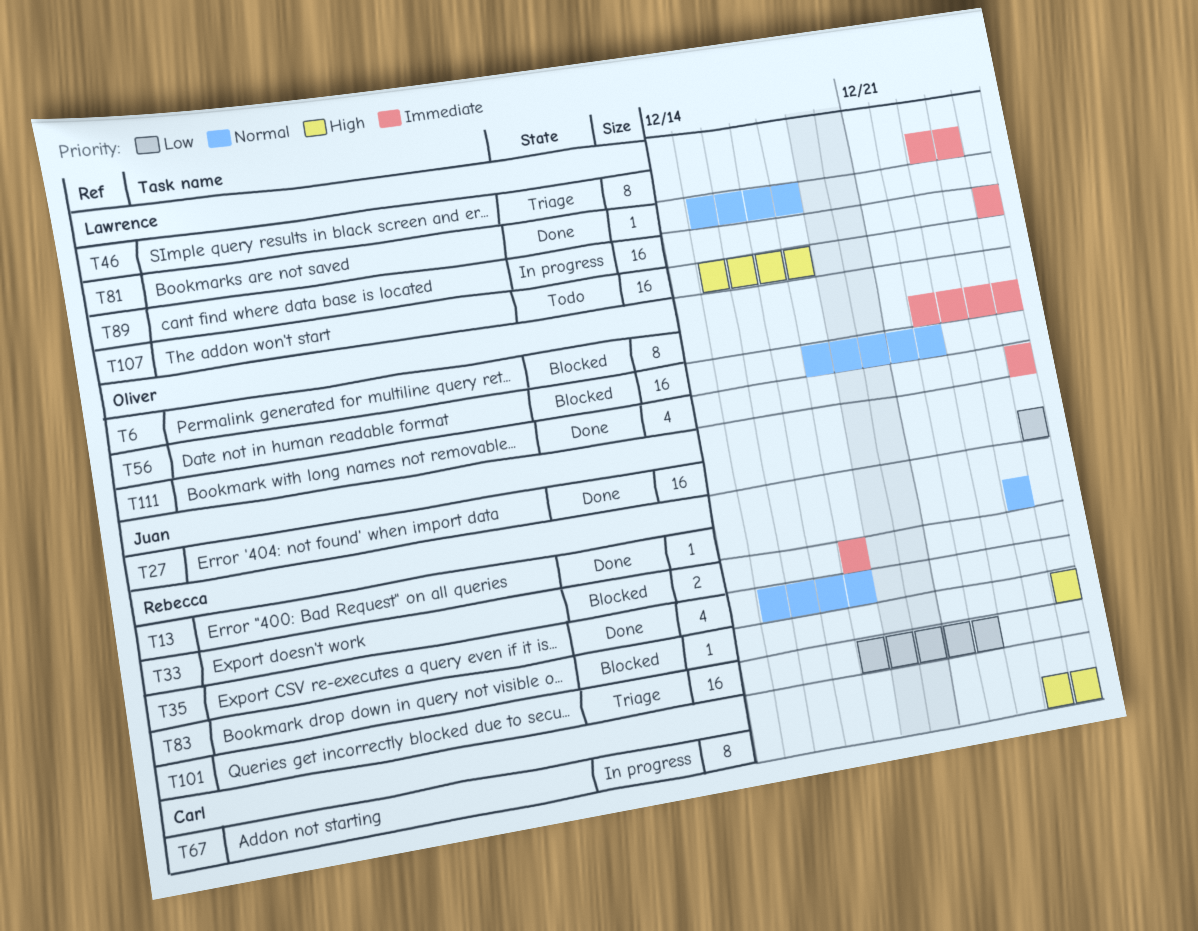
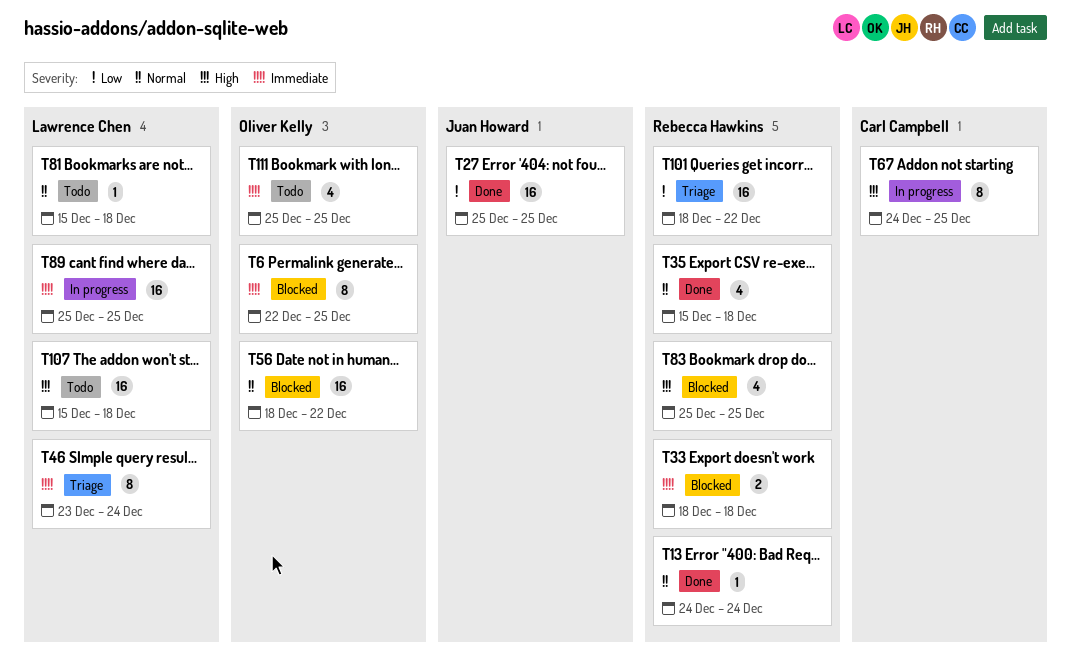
T81, status: Done -> Todo
T83, estimate: 1 -> 4
T111, status: Done -> Todo

